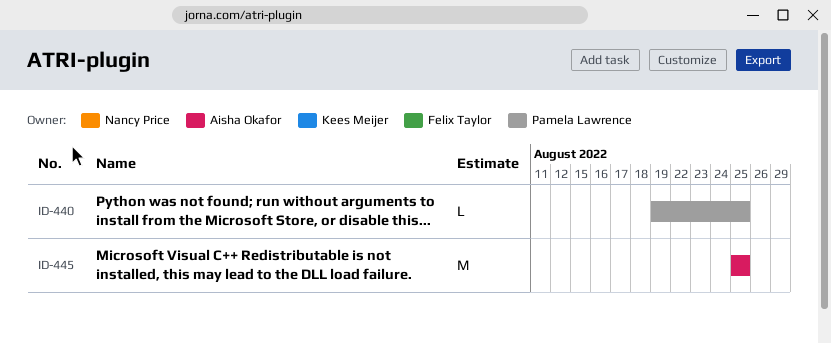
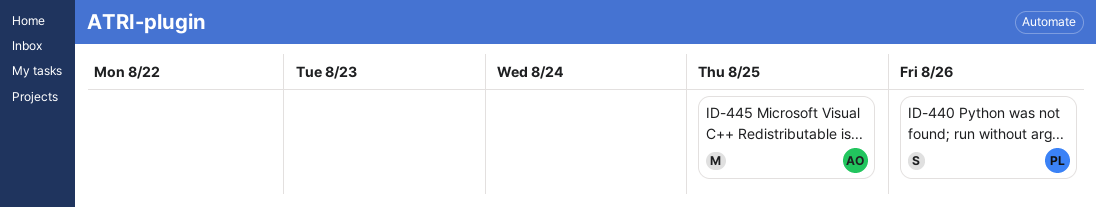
ID-440, estimate: L -> S
ID-440, due: Aug 25 -> Aug 26

